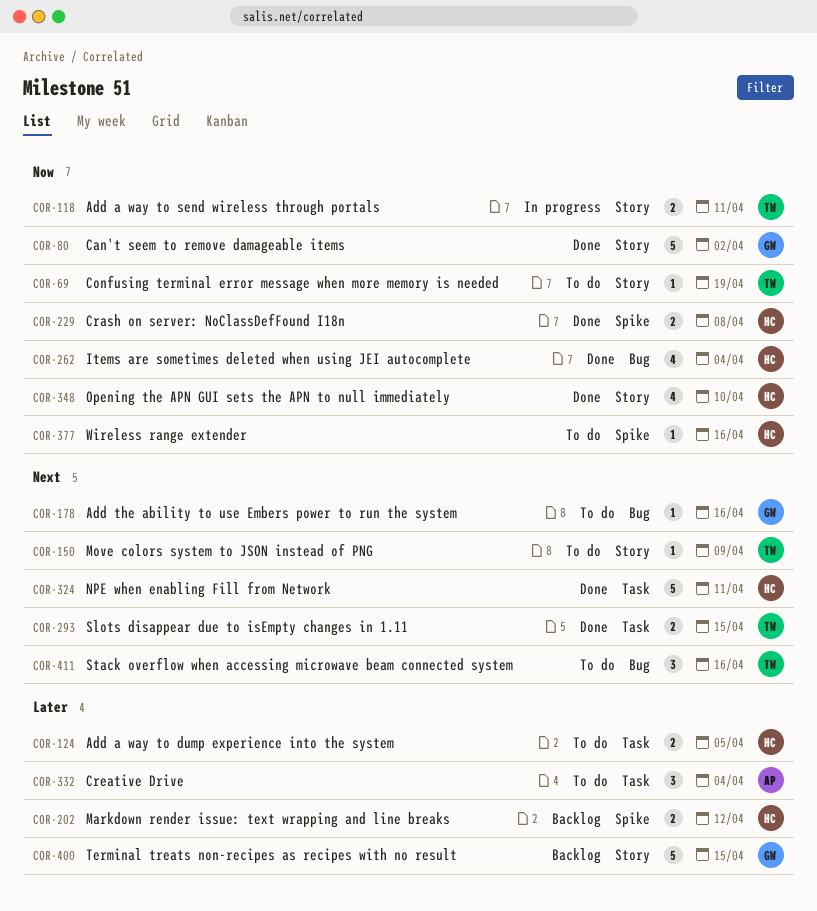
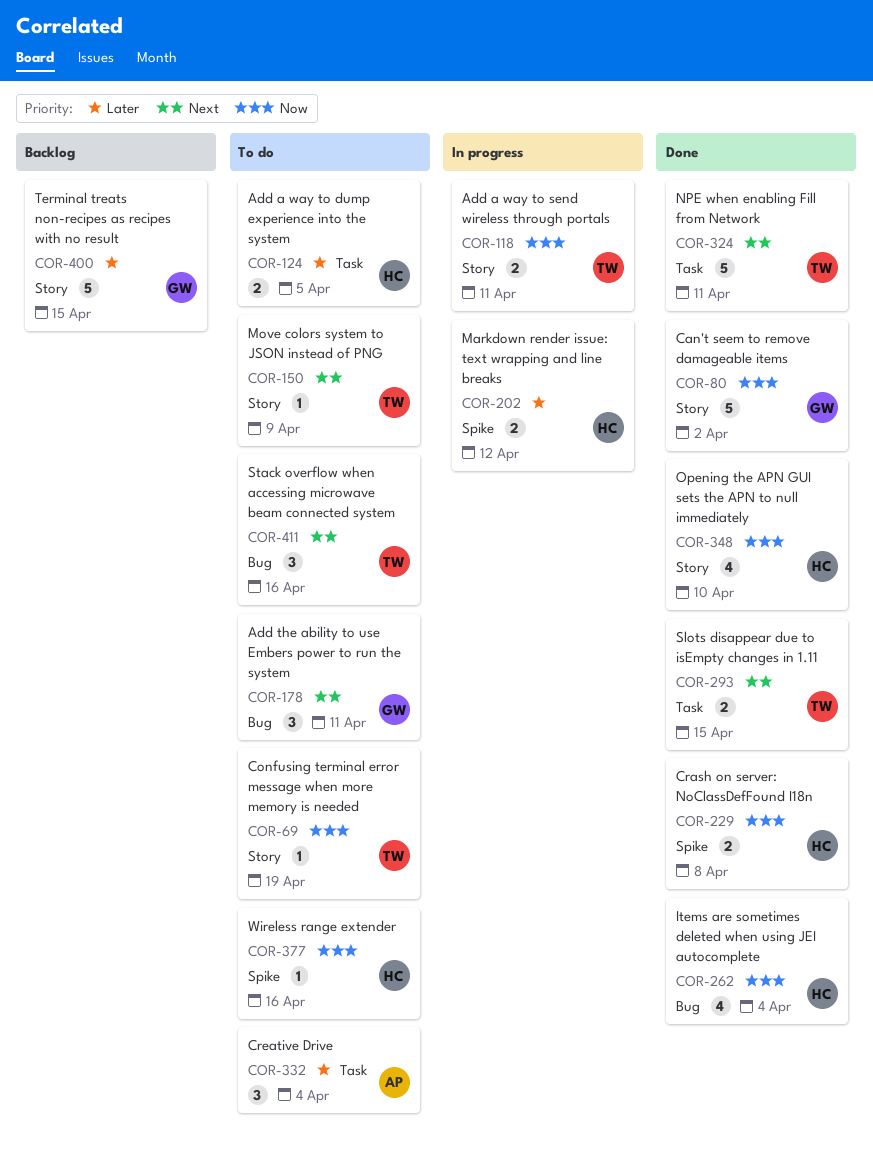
COR-178, estimate: 1 -> 3
COR-178, due: Apr 16 -> Apr 11
COR-202, status: Backlog -> In progress
COR-324, owner: HC -> TW

